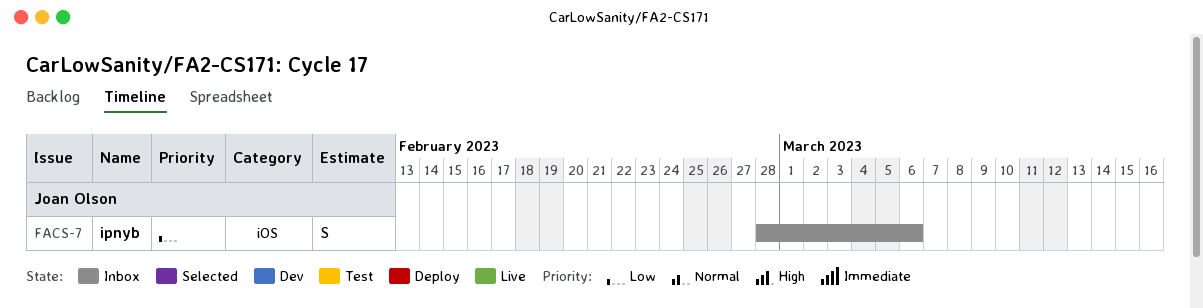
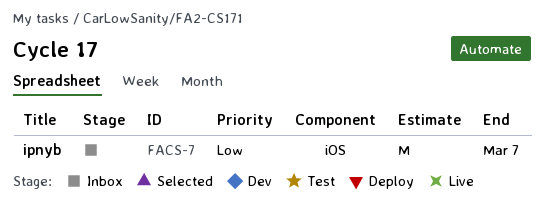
FACS-7, estimate: S -> M
FACS-7, due: Mar 6 -> Mar 7

